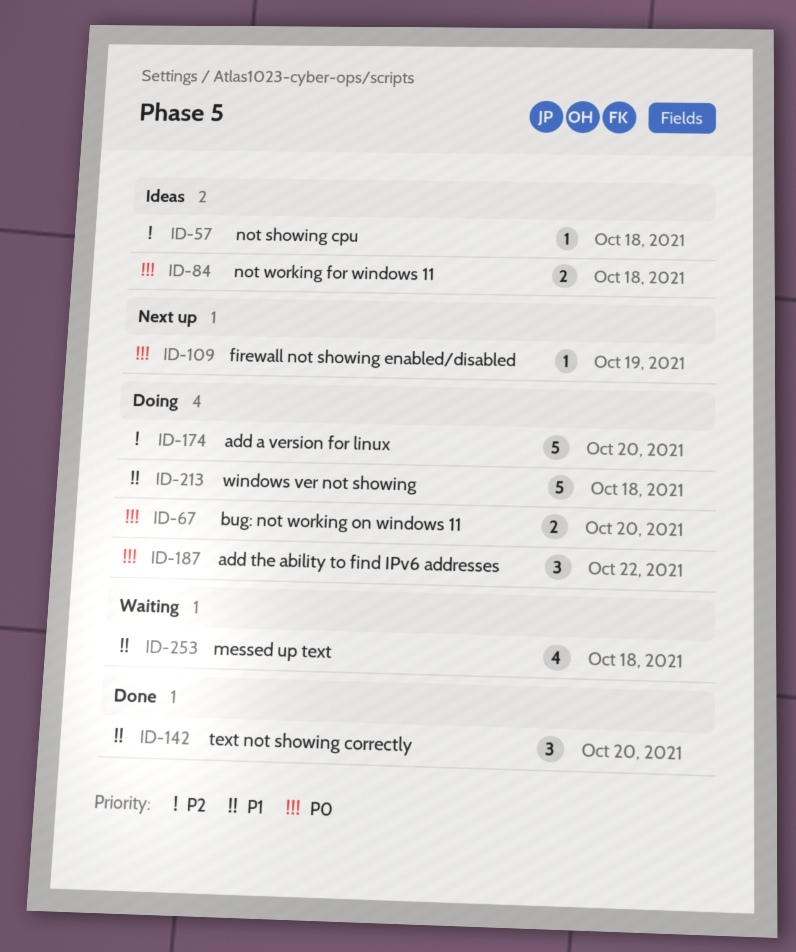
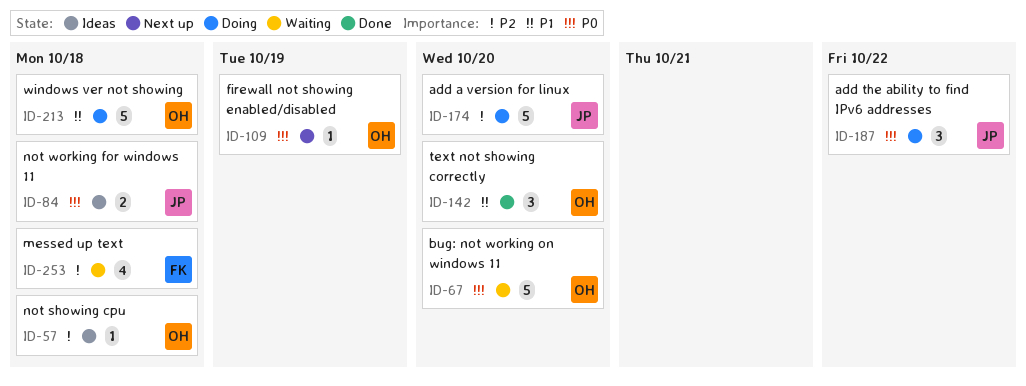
ID-67, status: Doing -> Waiting
ID-67, estimate: 2 -> 5
ID-253, priority: P1 -> P2

